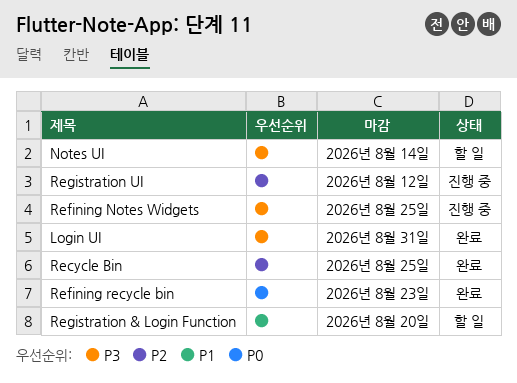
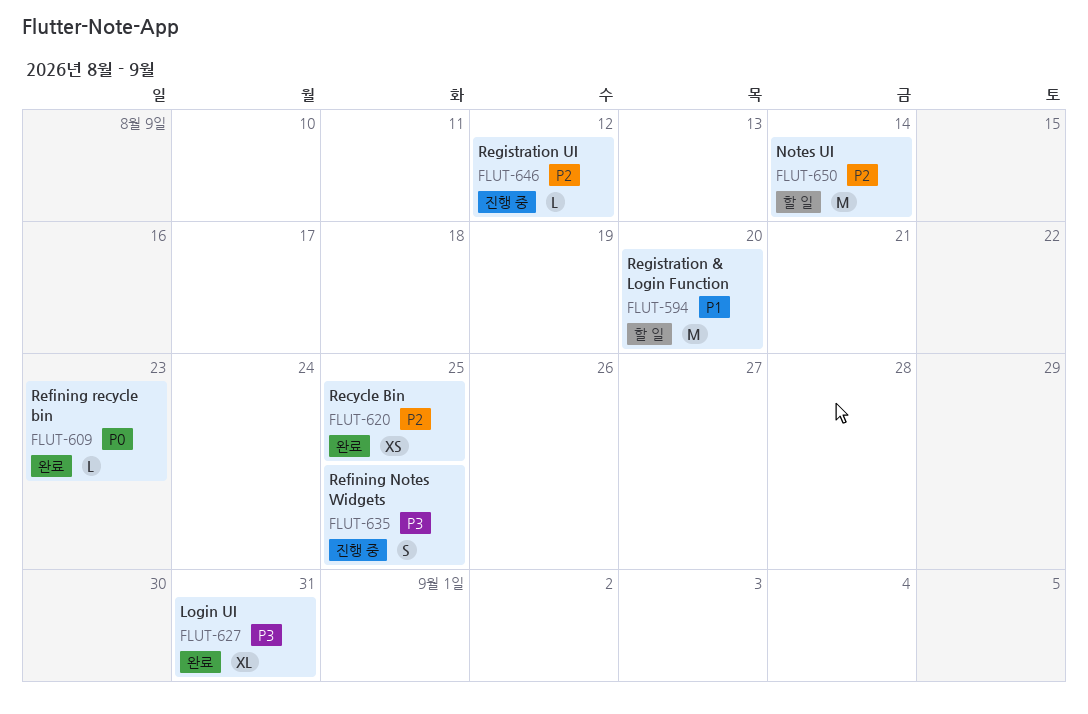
Notes UI, priority: P3 -> P2

